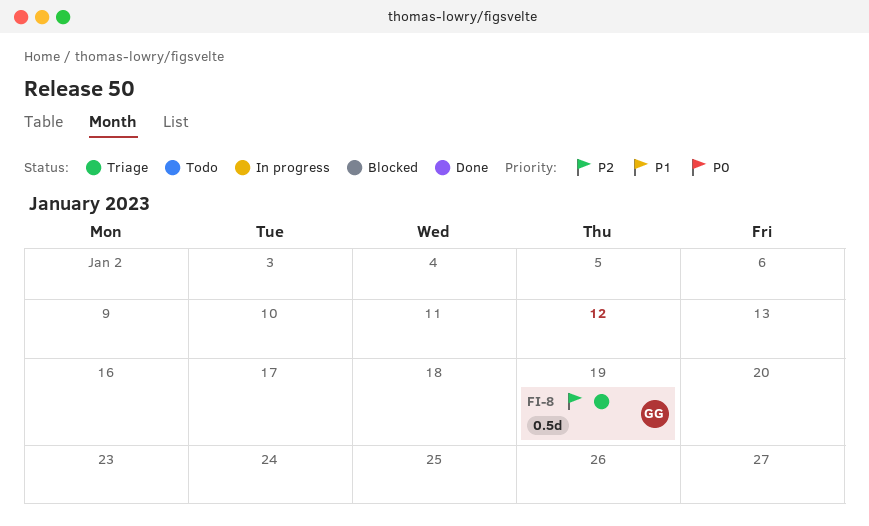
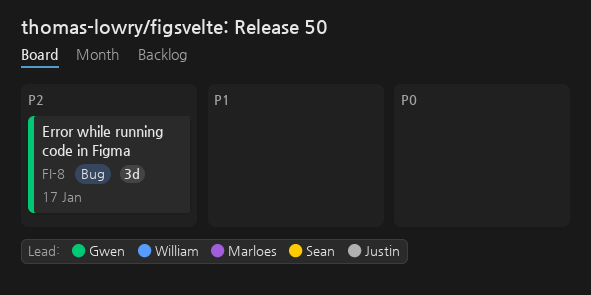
FI-8, estimate: 0.5d -> 3d
FI-8, due: Jan 19 -> Jan 17

